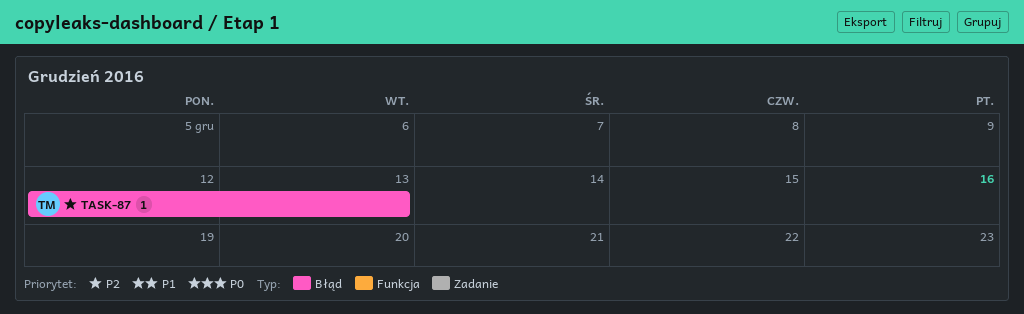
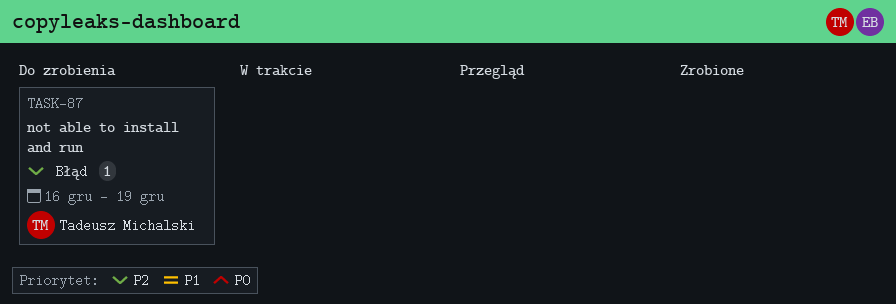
TASK-87, start: Dec 12 -> Dec 16
TASK-87, due: Dec 13 -> Dec 19

